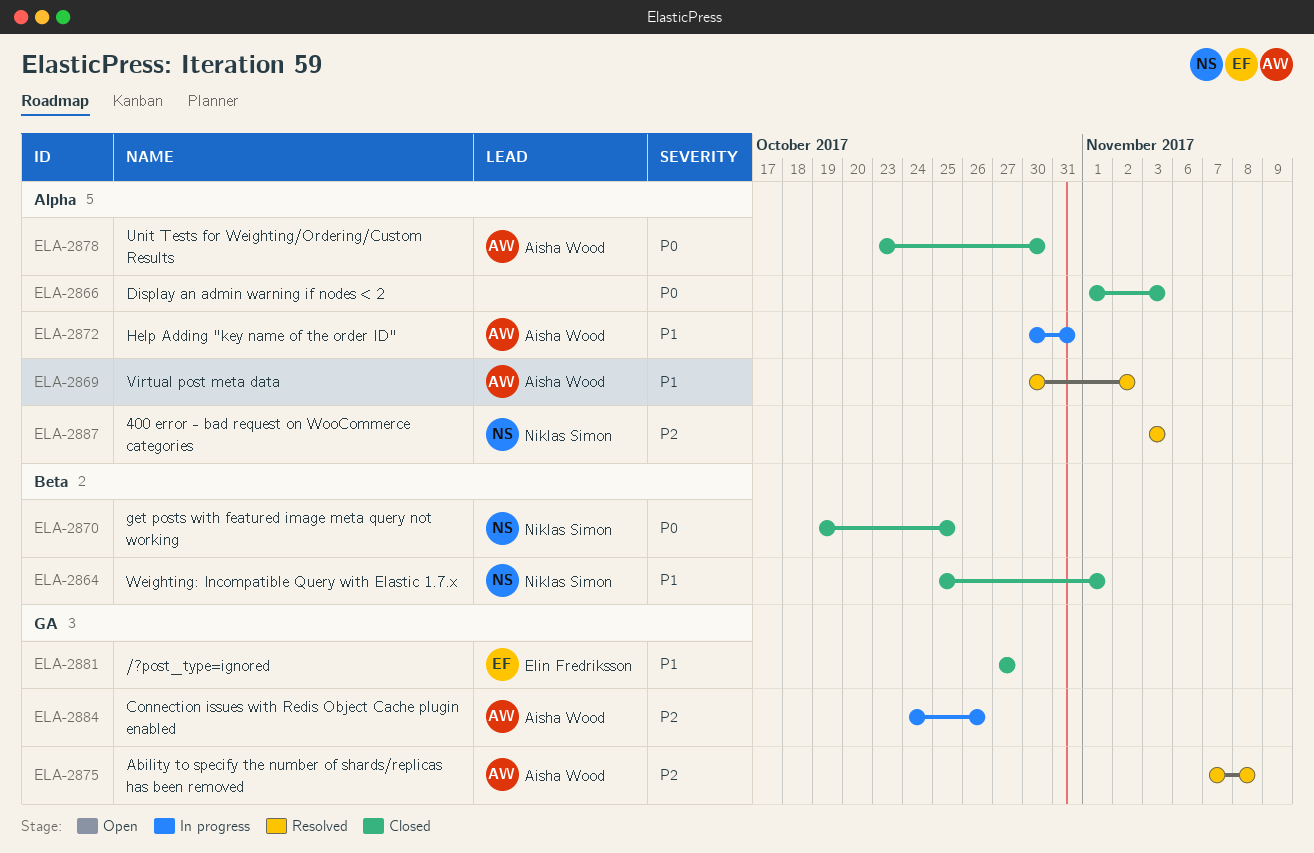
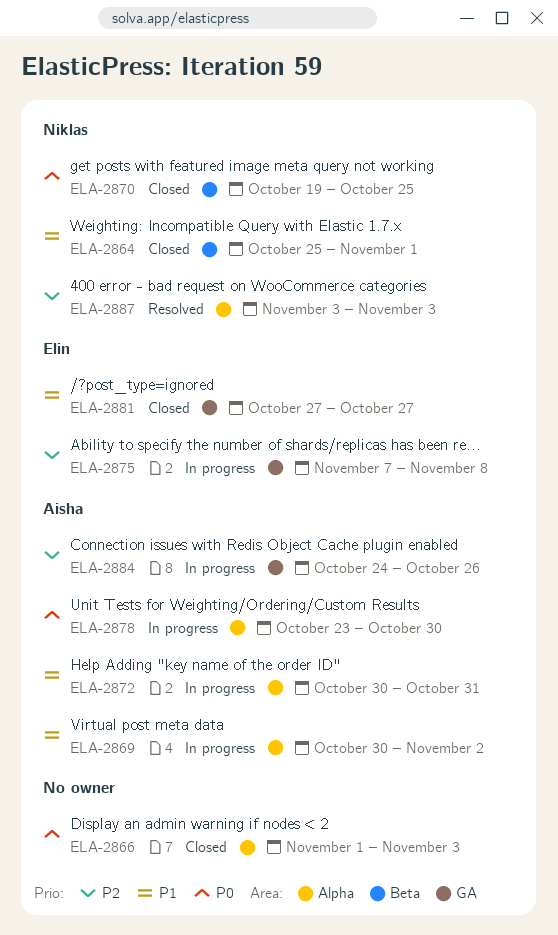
ELA-2869, status: Resolved -> In progress
ELA-2875, status: Resolved -> In progress
ELA-2875, owner: Aisha Wood -> Elin Fredriksson
ELA-2878, status: Closed -> In progress

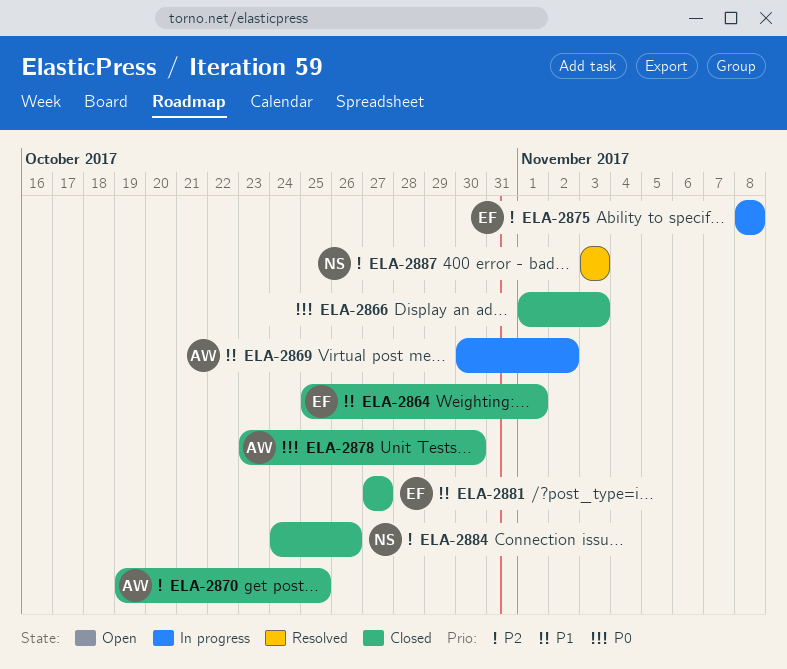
ELA-2864, owner: Niklas -> Elin
ELA-2870, owner: Niklas -> Aisha
ELA-2870, priority: P0 -> P2
ELA-2872: present -> none
ELA-2875, start: Nov 7 -> Nov 8
ELA-2878, status: In progress -> Closed
ELA-2884, status: In progress -> Closed
ELA-2884, owner: Aisha -> Niklas

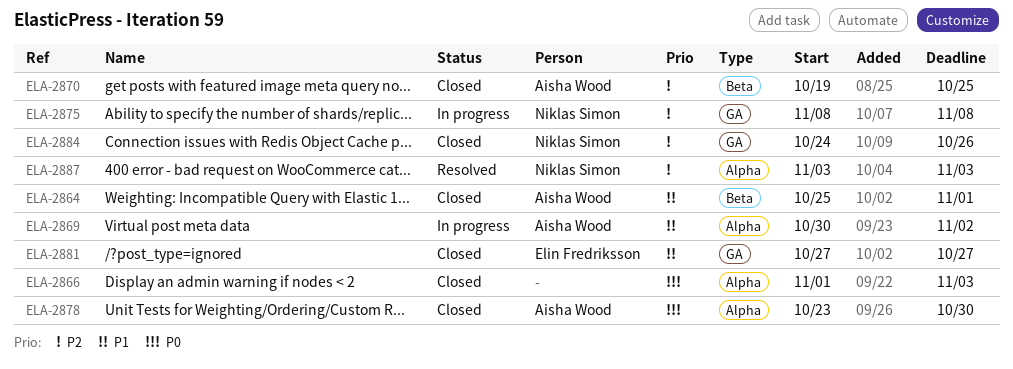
ELA-2864, owner: Elin Fredriksson -> Aisha Wood
ELA-2875, owner: Elin Fredriksson -> Niklas Simon

